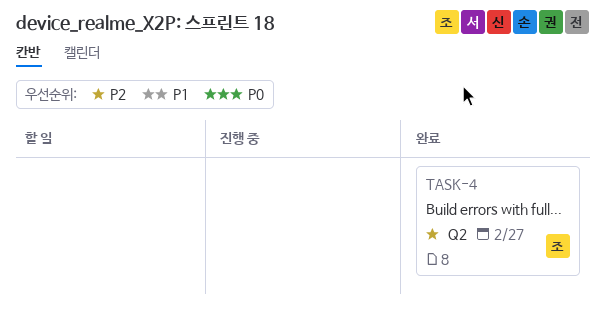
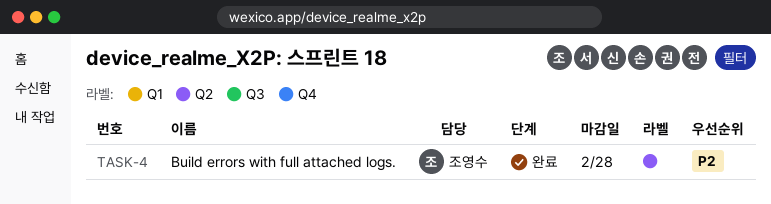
TASK-4, due: Feb 27 -> Feb 28

